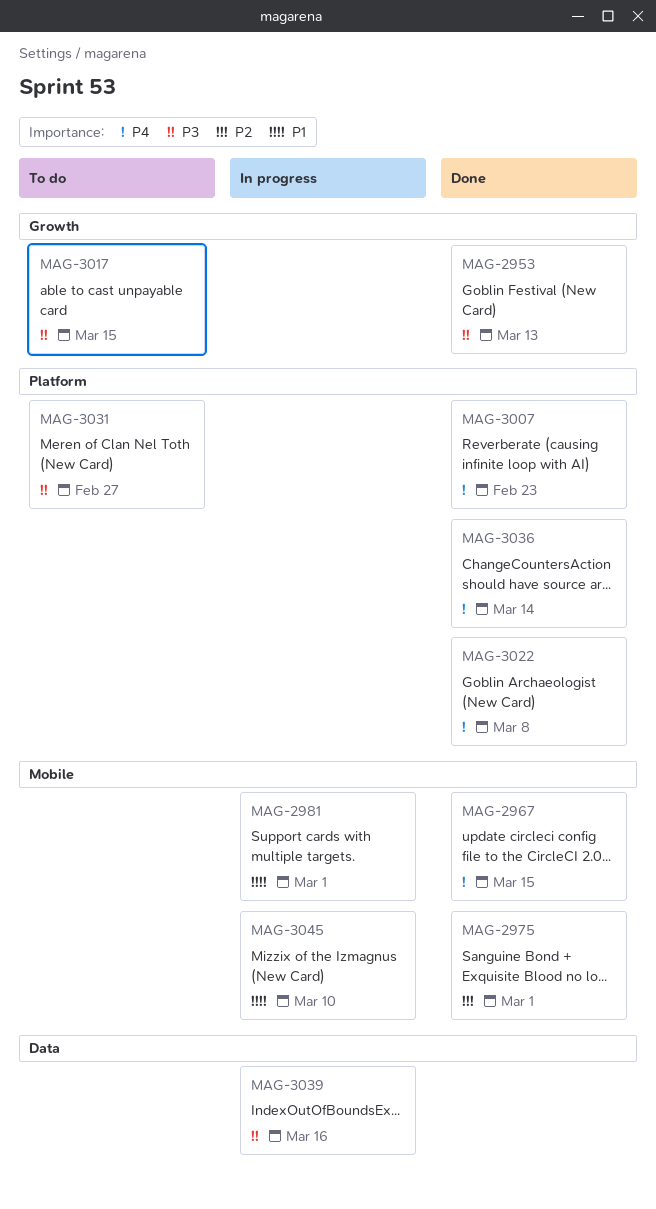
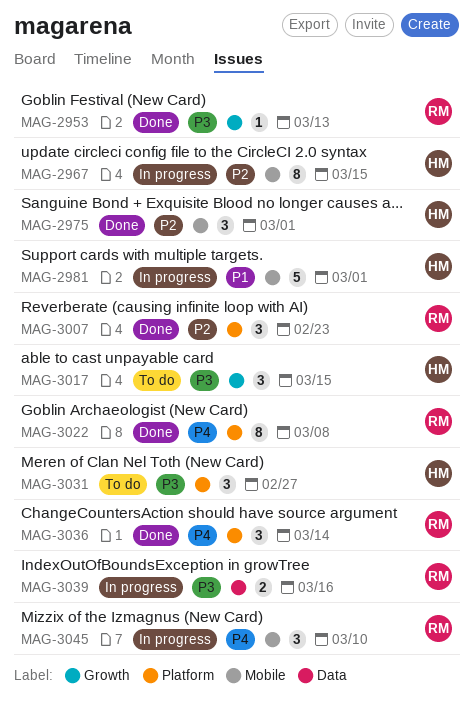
MAG-2967, status: Done -> In progress
MAG-2967, priority: P4 -> P2
MAG-3007, priority: P4 -> P2
MAG-3045, priority: P1 -> P4

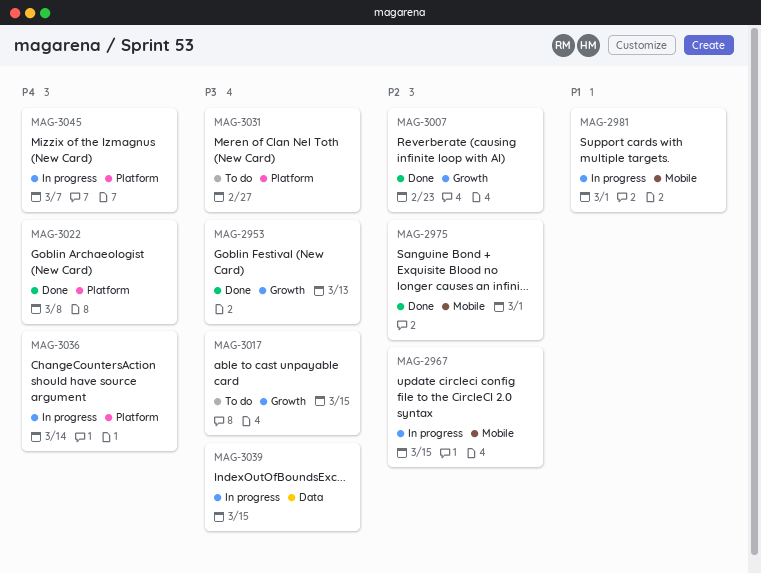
MAG-3007, label: Platform -> Growth
MAG-3036, status: Done -> In progress
MAG-3039, due: Mar 16 -> Mar 15
MAG-3045, label: Mobile -> Platform
MAG-3045, due: Mar 10 -> Mar 7

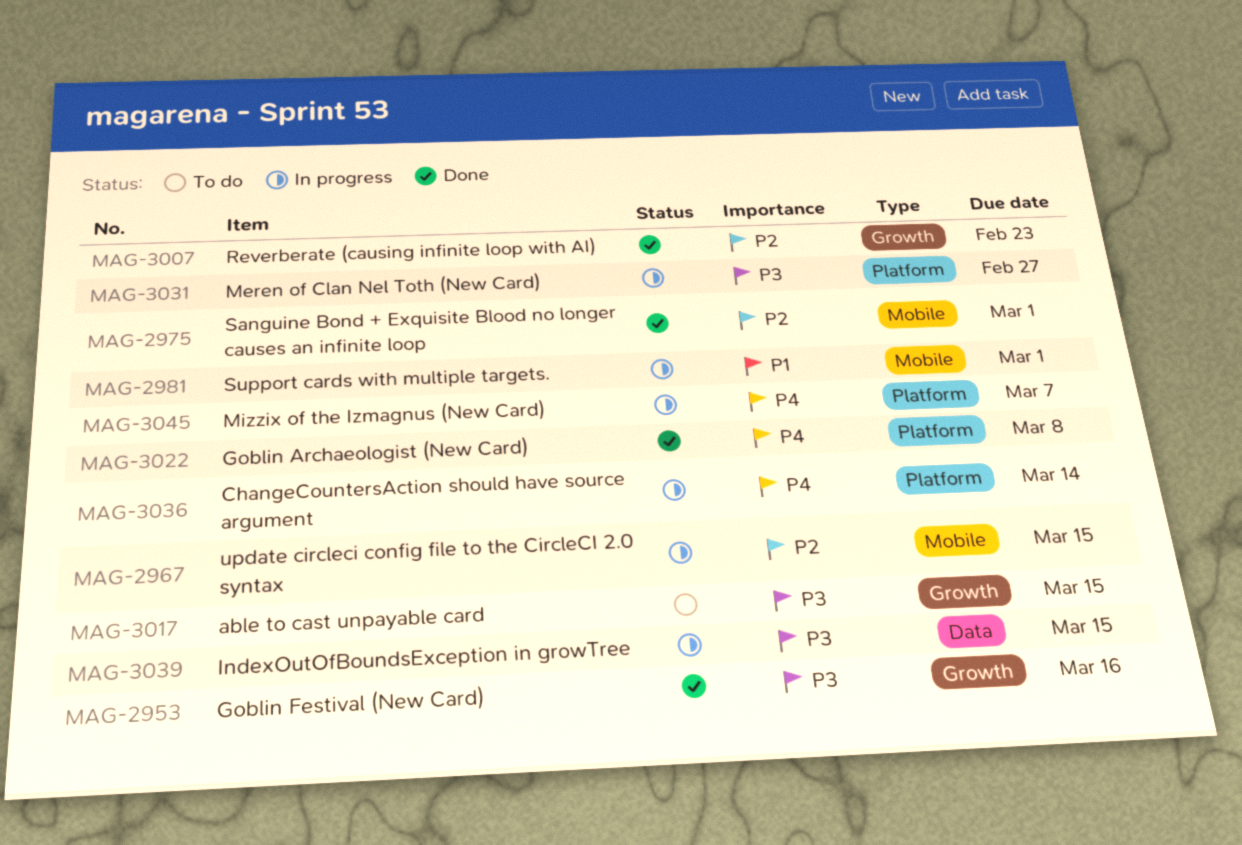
MAG-2953, due: Mar 13 -> Mar 16
MAG-3031, status: To do -> In progress

